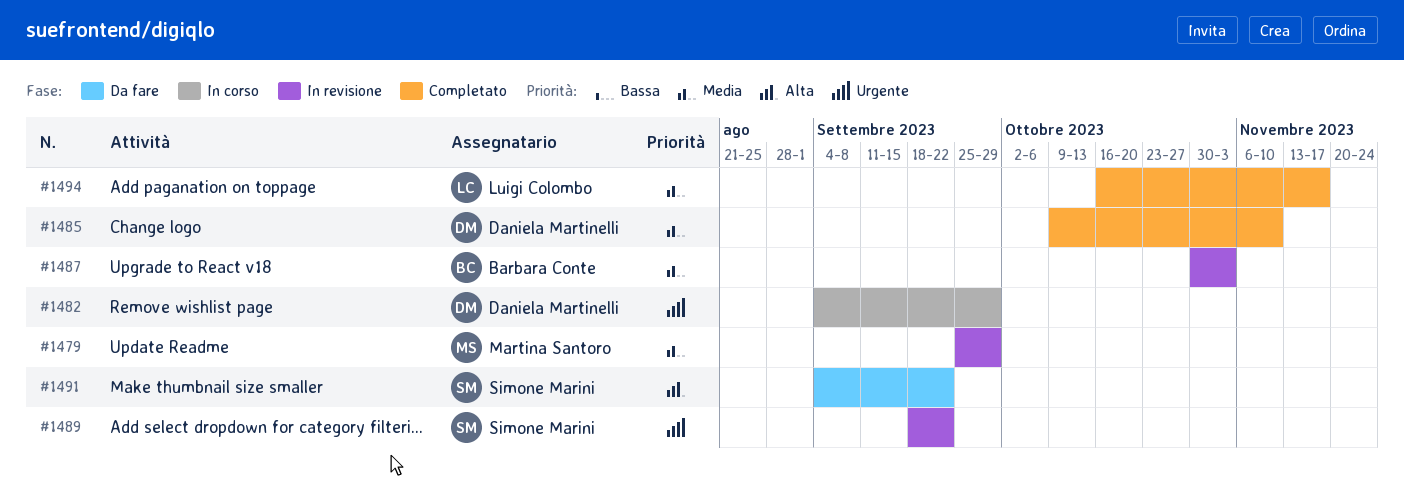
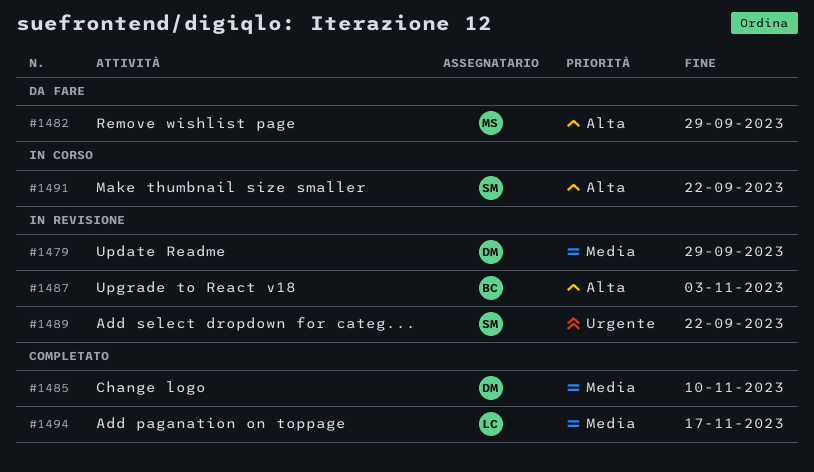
#1479, owner: Martina Santoro -> Daniela Martinelli
#1482, status: In corso -> Da fare
#1482, owner: Daniela Martinelli -> Martina Santoro
#1482, priority: Urgente -> Alta
#1487, priority: Media -> Alta
#1491, status: Da fare -> In corso

